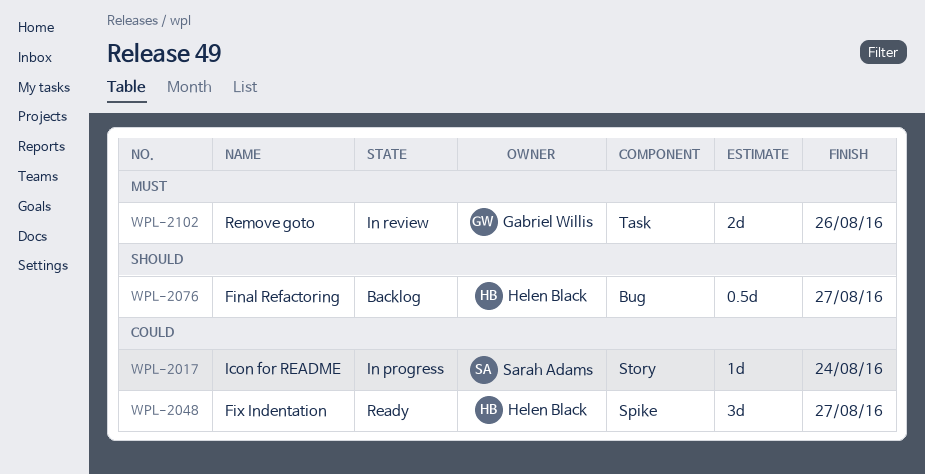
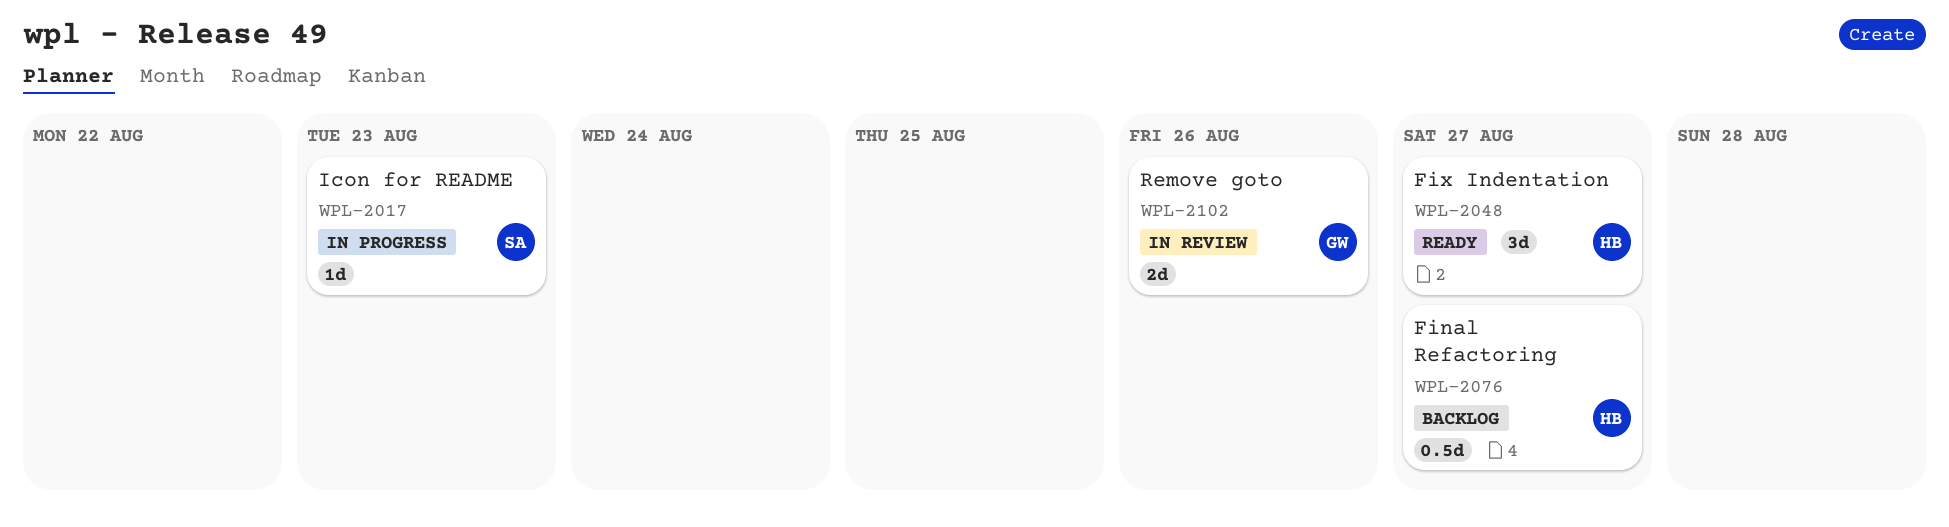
WPL-2017, due: Aug 24 -> Aug 23

